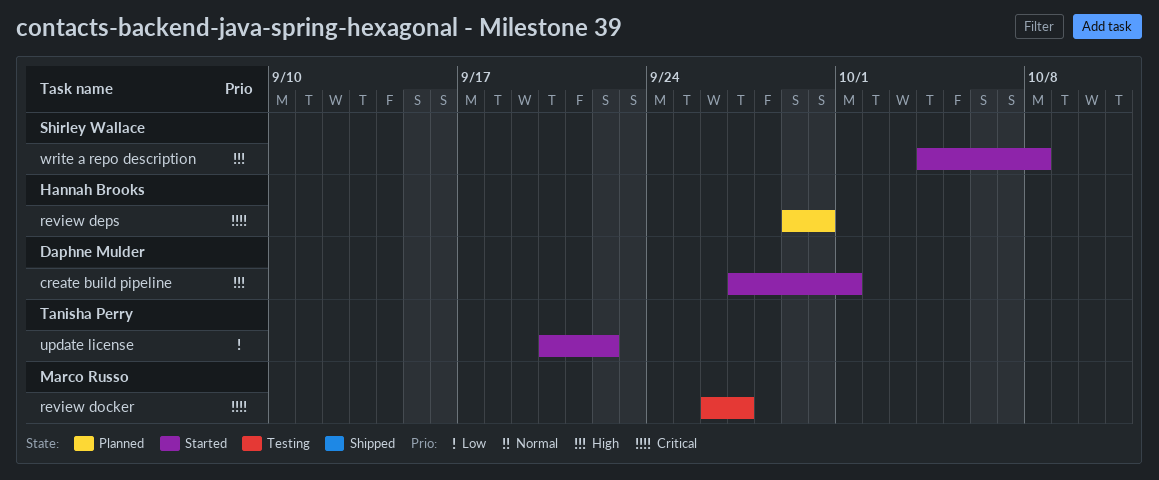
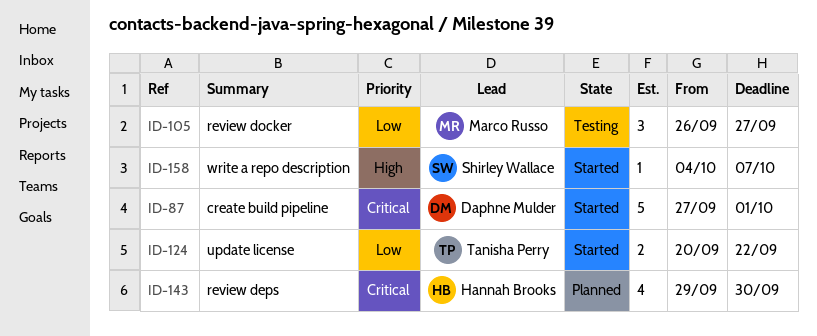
create build pipeline, priority: High -> Critical
review docker, priority: Critical -> Low
write a repo description, due: Oct 8 -> Oct 7

